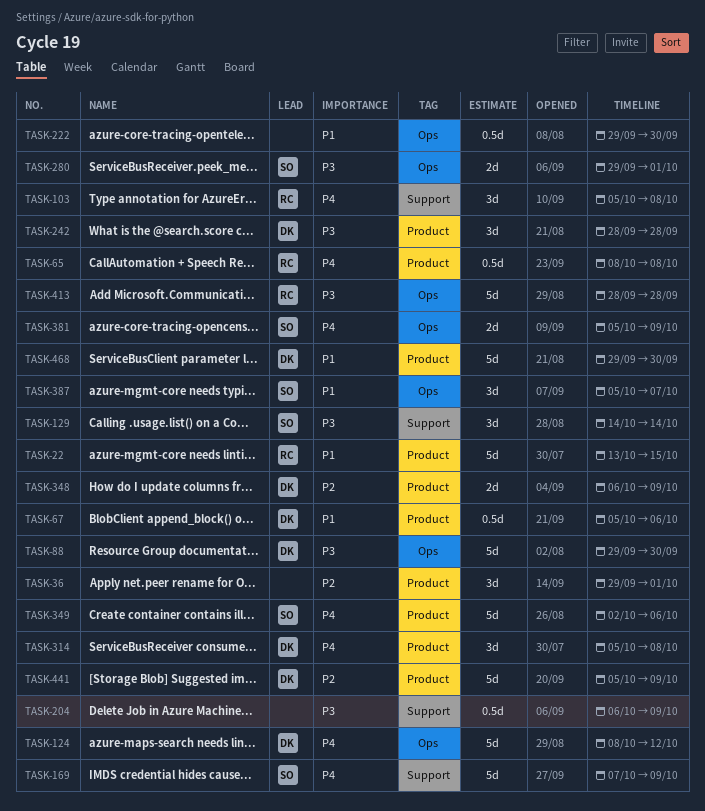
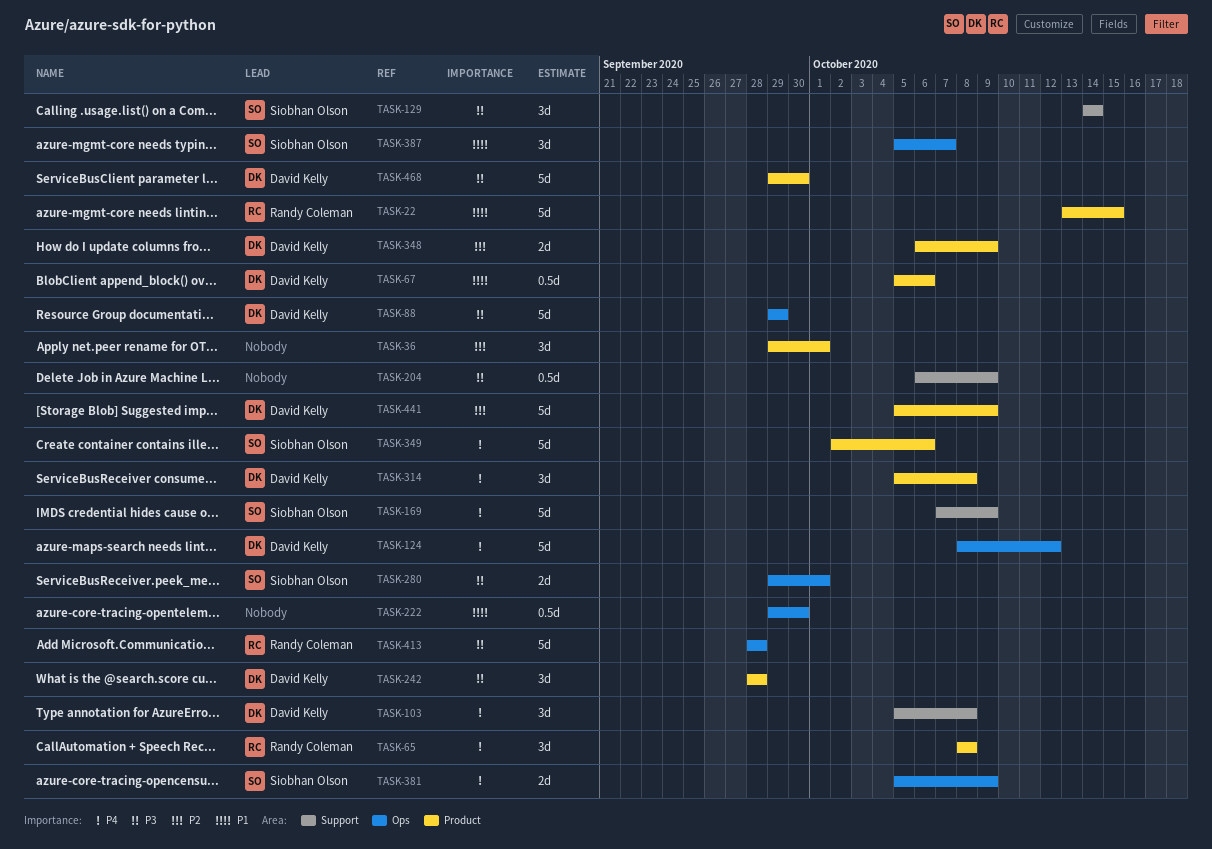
TASK-65, estimate: 0.5d -> 3d
TASK-88, due: Sep 30 -> Sep 29
TASK-103, owner: Randy Coleman -> David Kelly
TASK-468, priority: P1 -> P3

